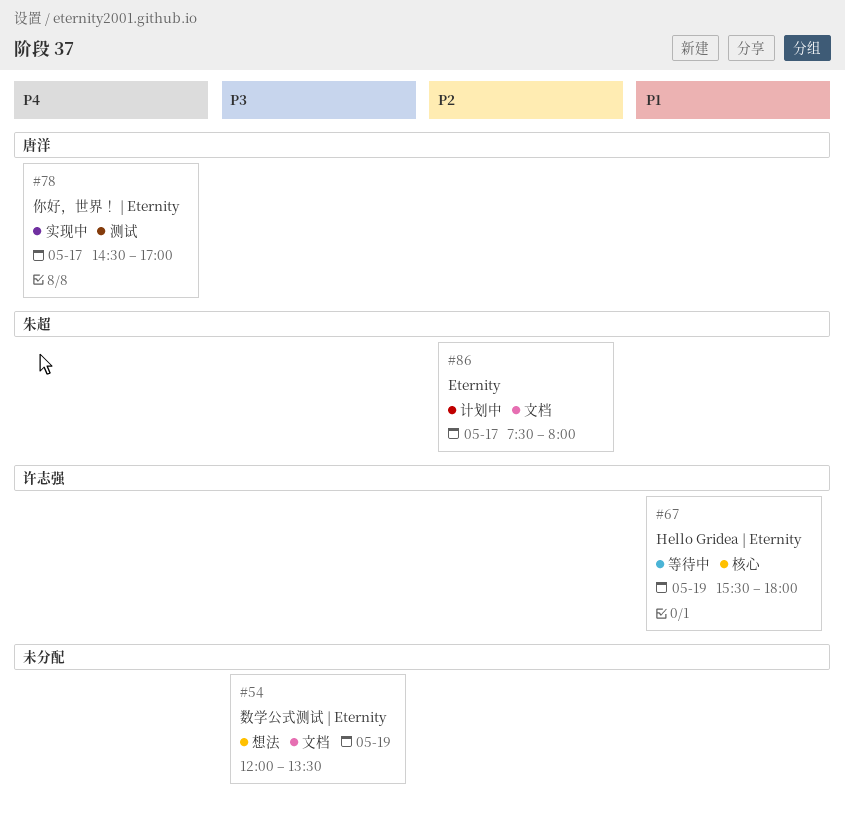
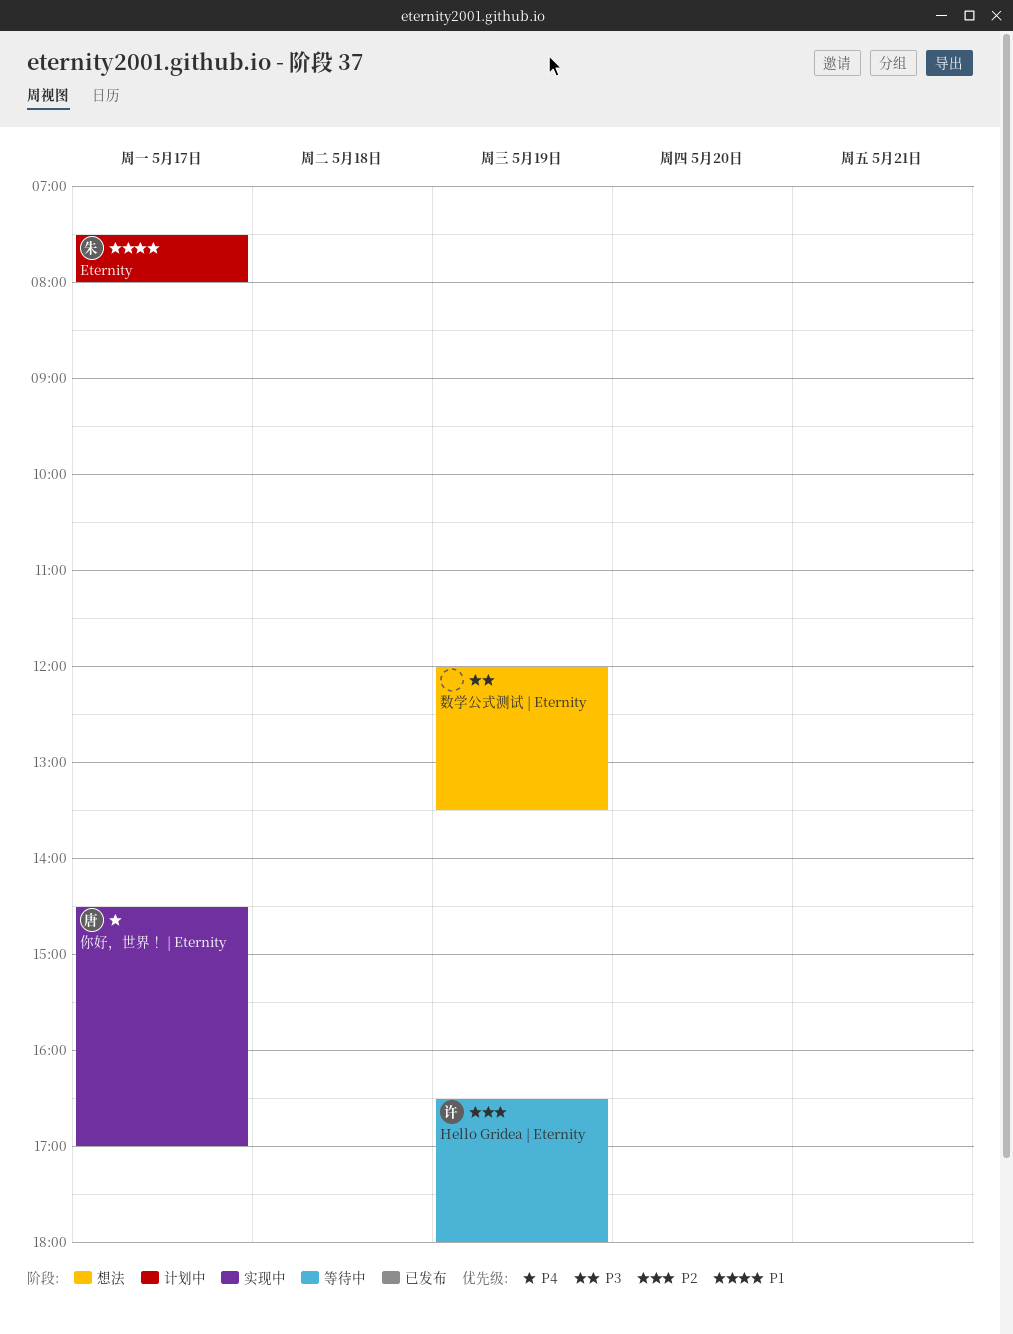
Eternity, priority: P2 -> P1
Hello Gridea | Eternity, priority: P1 -> P2
Hello Gridea | Eternity, begins: 15:30 -> 16:30

